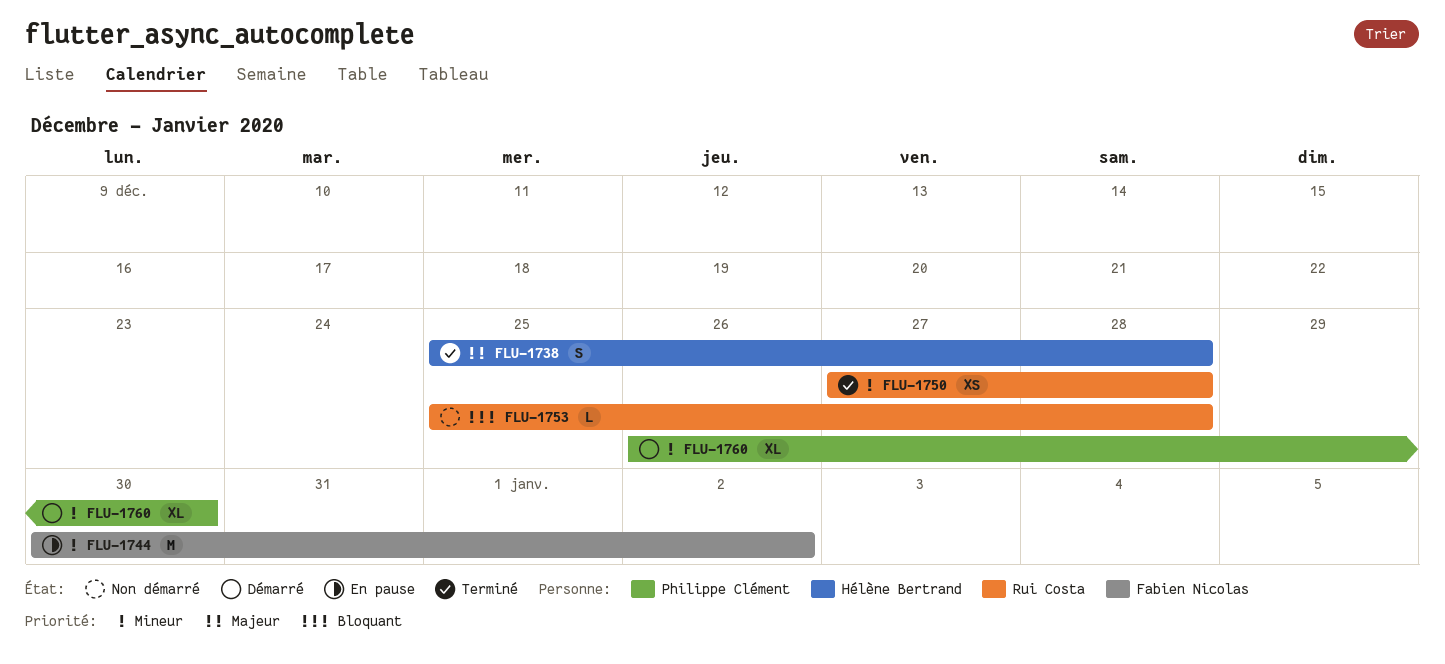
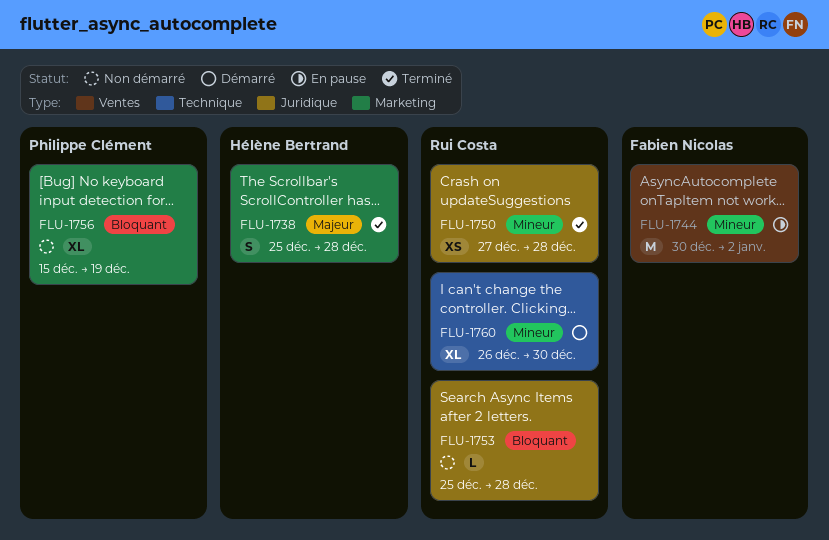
FLU-1756: none -> present
FLU-1760, owner: Philippe Clément -> Rui Costa

